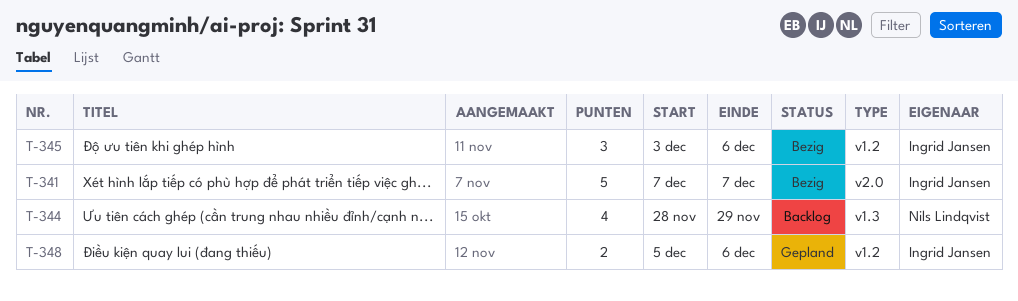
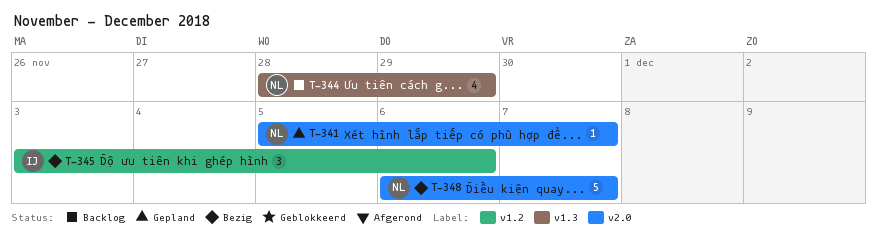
T-341, status: Bezig -> Gepland
T-341, owner: Ingrid Jansen -> Nils Lindqvist
T-341, estimate: 5 -> 1
T-341, start: Dec 7 -> Dec 5
T-348, status: Gepland -> Bezig
T-348, owner: Ingrid Jansen -> Nils Lindqvist
T-348, label: v1.2 -> v2.0
T-348, estimate: 2 -> 5
T-348, start: Dec 5 -> Dec 6
T-348, due: Dec 6 -> Dec 7

